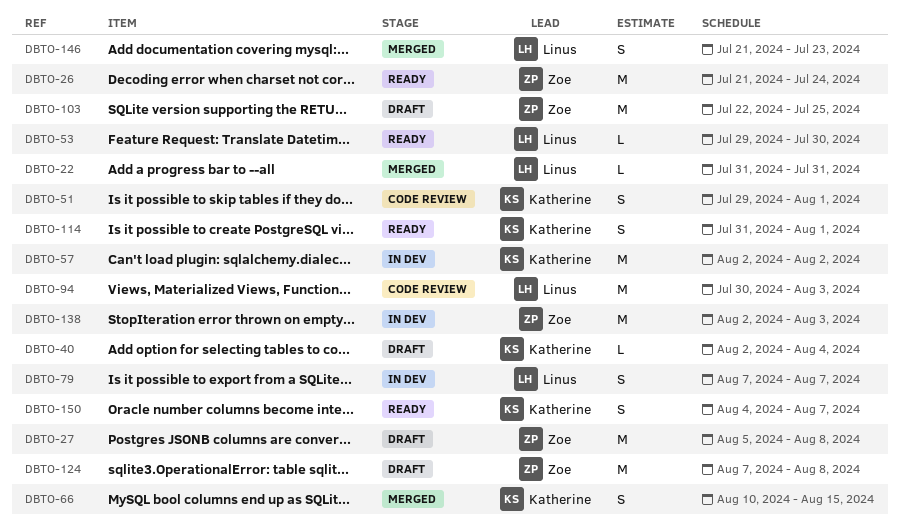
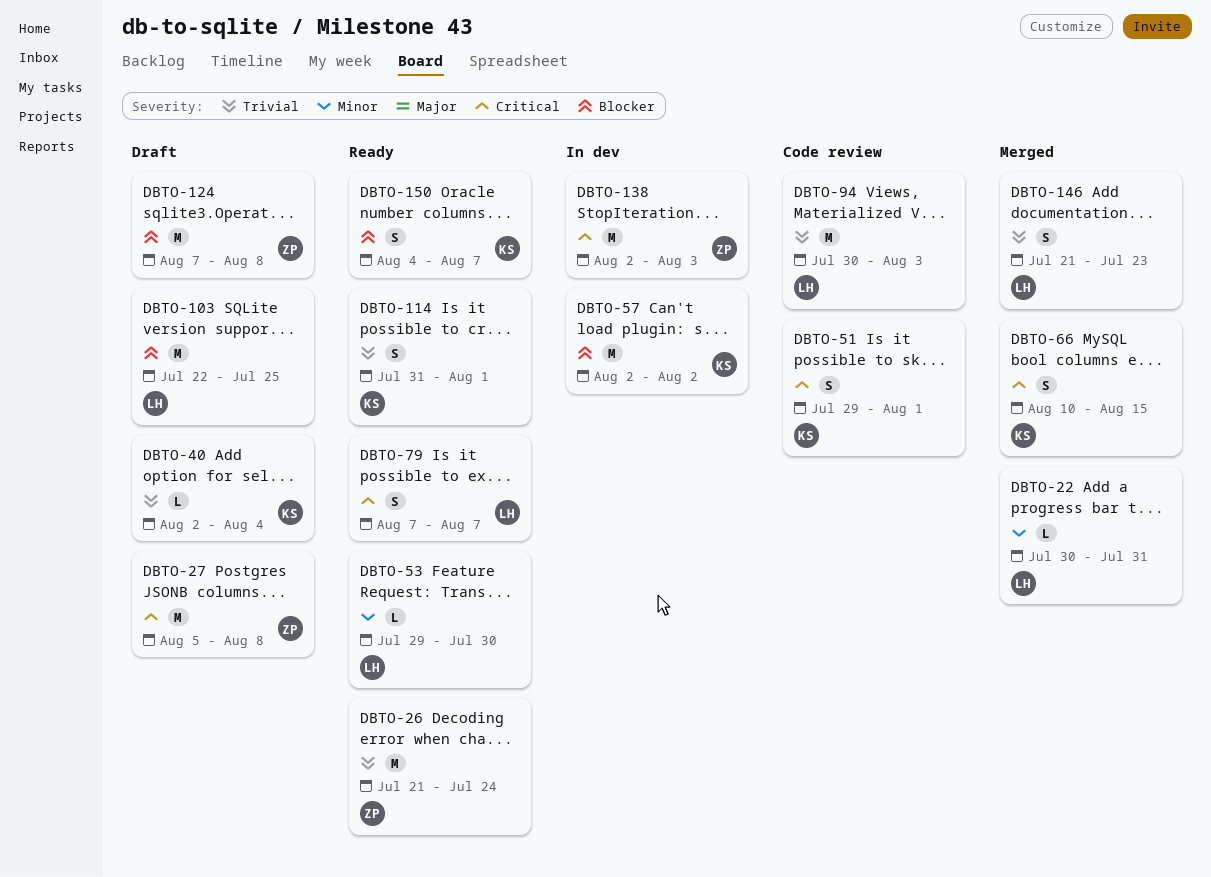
DBTO-22, start: Jul 31 -> Jul 30
DBTO-79, status: In dev -> Ready
DBTO-103, owner: Zoe -> Linus

